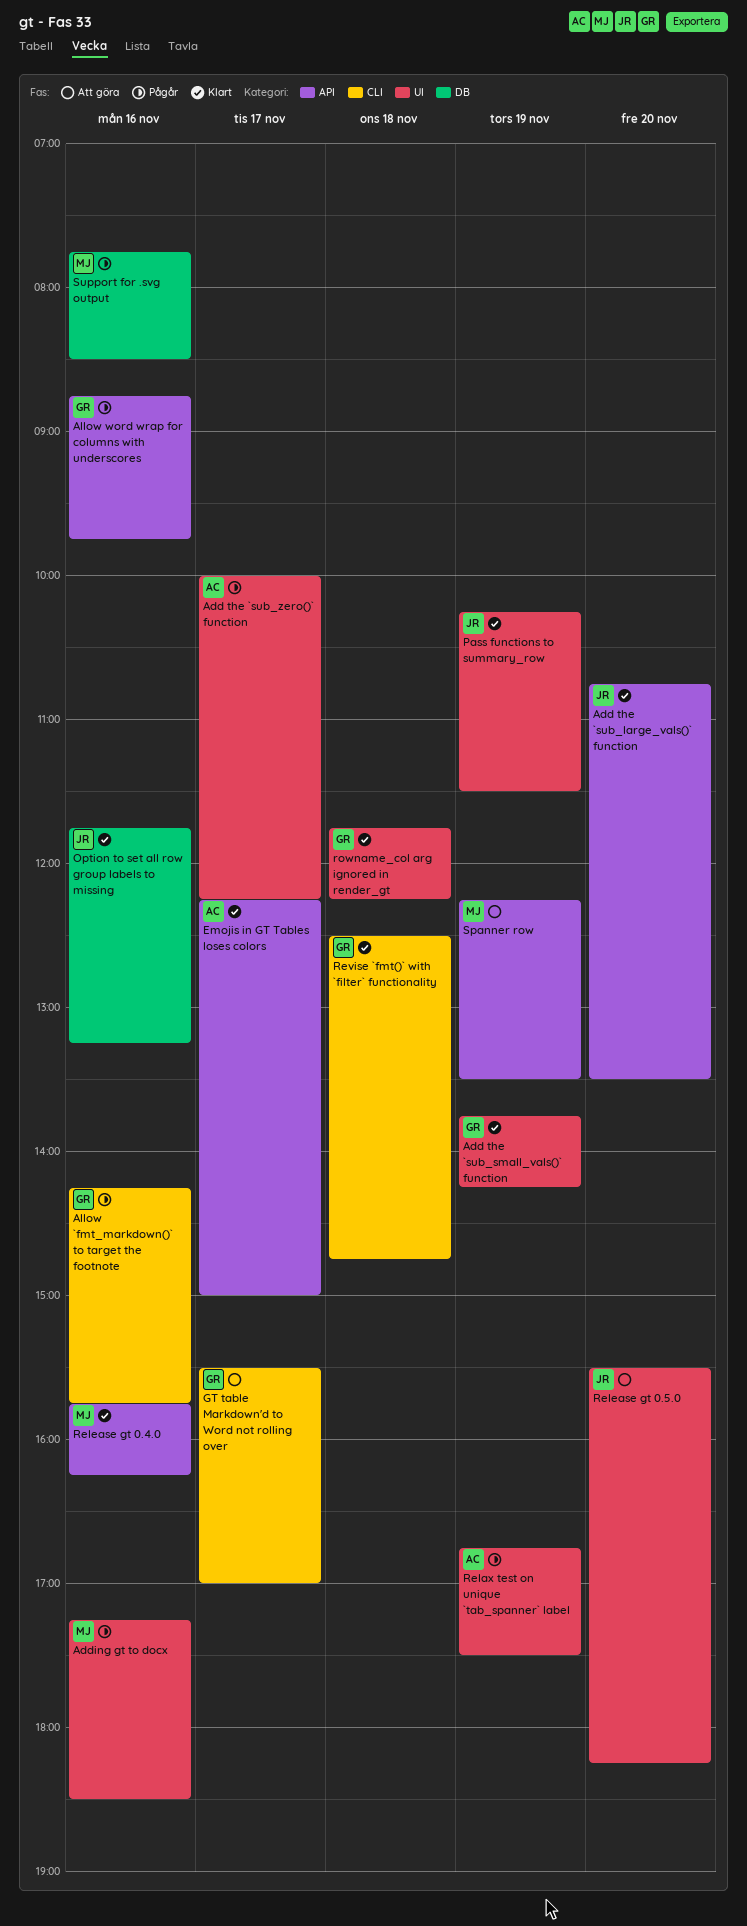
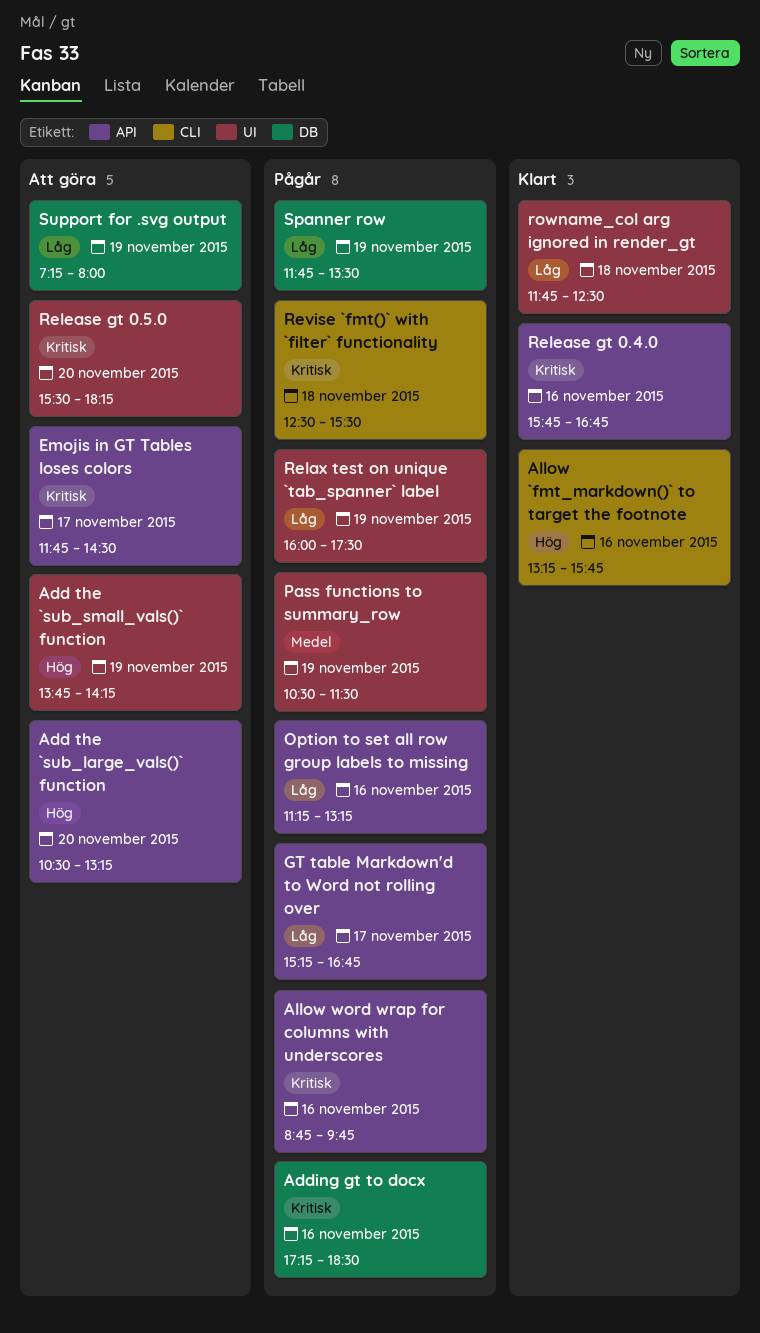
Add the `sub_large_vals()` function, status: Klart -> Att göra
Add the `sub_large_vals()` function, begins: 10:45 -> 10:30
Add the `sub_large_vals()` function, ends: 13:30 -> 13:15
Add the `sub_small_vals()` function, status: Klart -> Att göra
Add the `sub_zero()` function: present -> none
Adding gt to docx, label: UI -> DB
Allow `fmt_markdown()` to target the footnote, status: Pågår -> Klart
Allow `fmt_markdown()` to target the footnote, begins: 14:15 -> 13:15
Emojis in GT Tables loses colors, status: Klart -> Att göra
Emojis in GT Tables loses colors, begins: 12:15 -> 11:45
Emojis in GT Tables loses colors, ends: 15:00 -> 14:30
GT table Markdown'd to Word not rolling over, status: Att göra -> Pågår
GT table Markdown'd to Word not rolling over, label: CLI -> API
GT table Markdown'd to Word not rolling over, begins: 15:30 -> 15:15
GT table Markdown'd to Word not rolling over, ends: 17:00 -> 16:45
Option to set all row group labels to missing, status: Klart -> Pågår
Option to set all row group labels to missing, label: DB -> API
Option to set all row group labels to missing, begins: 11:45 -> 11:15
Pass functions to summary_row, status: Klart -> Pågår
Pass functions to summary_row, begins: 10:15 -> 10:30
Relax test on unique `tab_spanner` label, begins: 16:45 -> 16:00
Release gt 0.4.0, ends: 16:15 -> 16:45
Revise `fmt()` with `filter` functionality, status: Klart -> Pågår
Revise `fmt()` with `filter` functionality, ends: 14:45 -> 15:30
rowname_col arg ignored in render_gt, ends: 12:15 -> 12:30
Spanner row, status: Att göra -> Pågår
Spanner row, label: API -> DB
Spanner row, begins: 12:15 -> 11:45
Support for .svg output, status: Pågår -> Att göra
Support for .svg output, day: Nov 16 -> Nov 19
Support for .svg output, begins: 07:45 -> 07:15
Support for .svg output, ends: 08:30 -> 08:00

